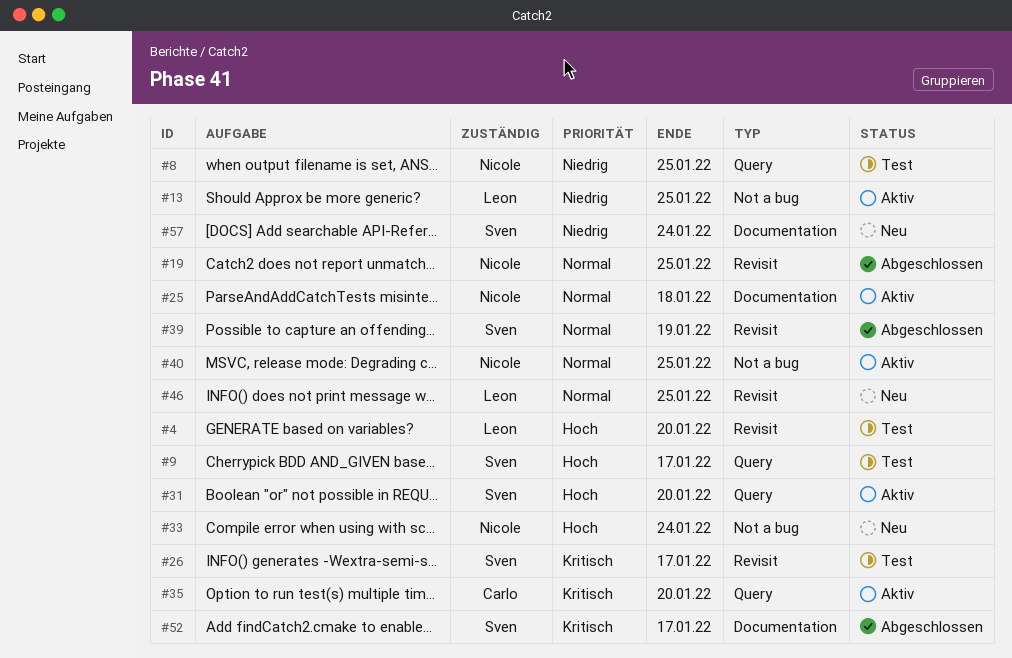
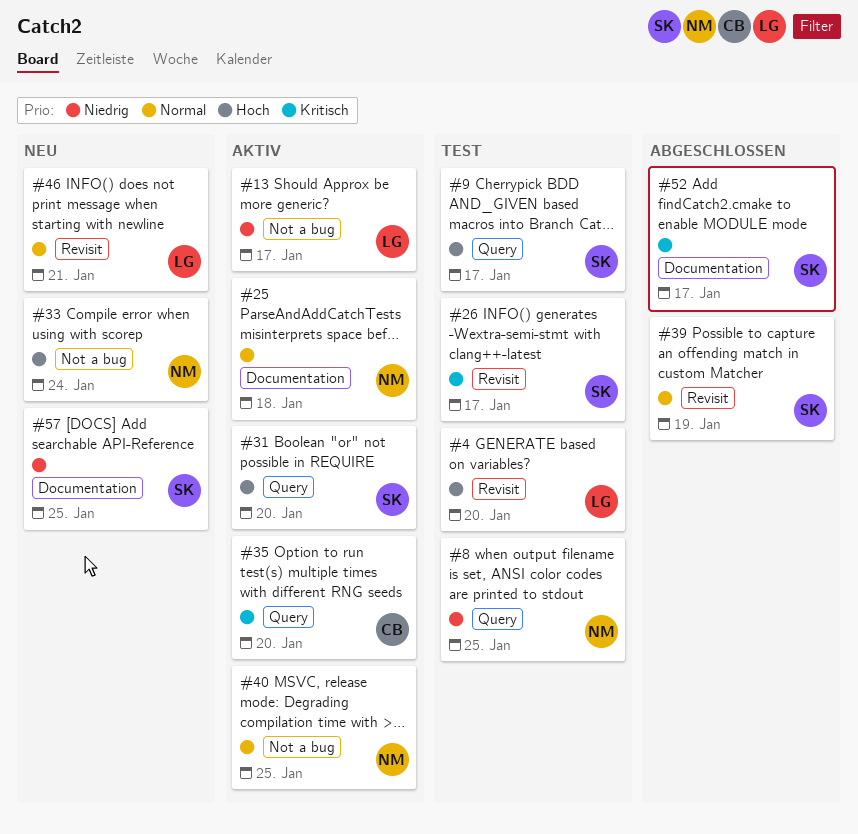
#13, due: Jan 25 -> Jan 17
#19: present -> none
#46, due: Jan 25 -> Jan 21
#57, due: Jan 24 -> Jan 25

